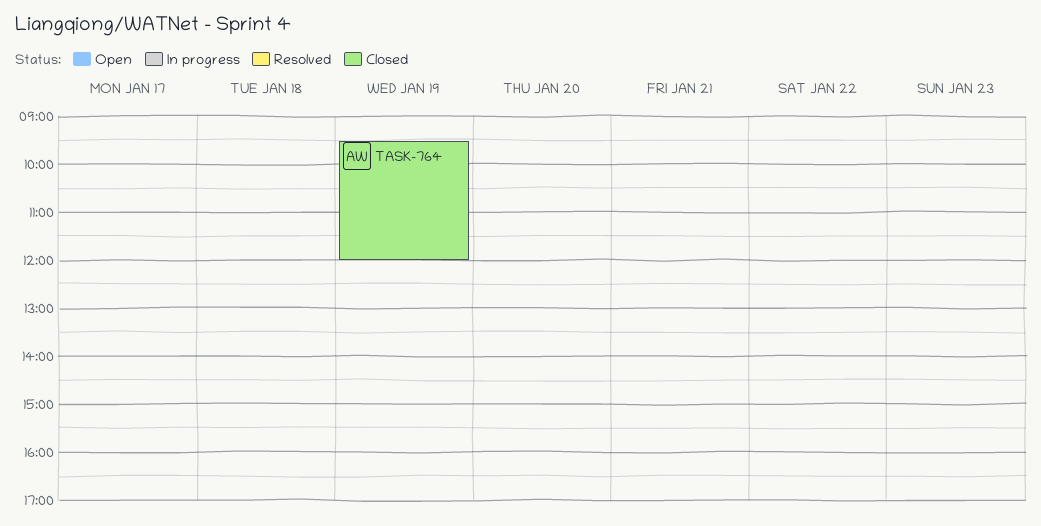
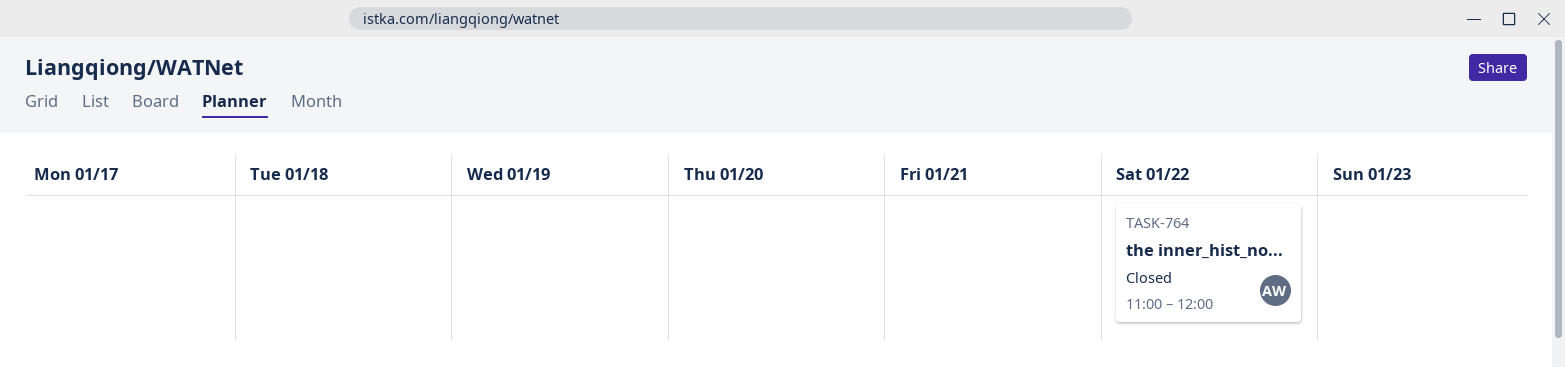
TASK-764, day: Jan 19 -> Jan 22
TASK-764, begins: 09:30 -> 11:00

